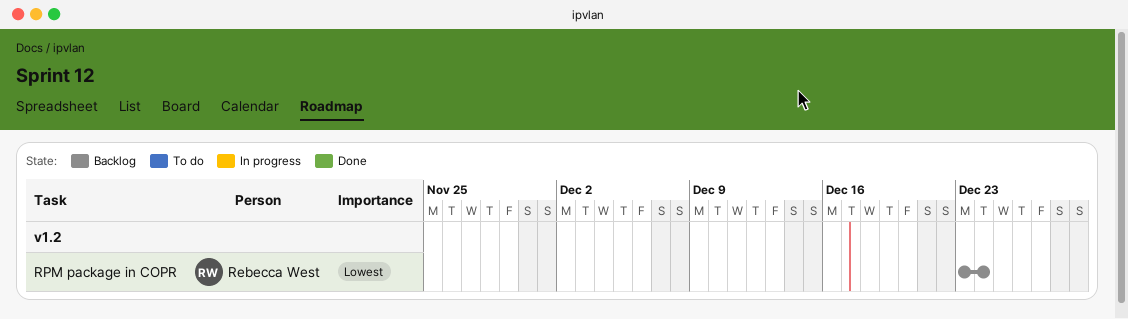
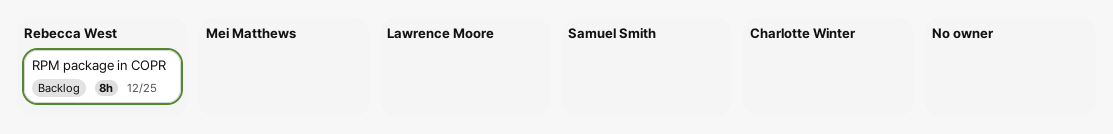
RPM package in COPR, due: Dec 24 -> Dec 25

